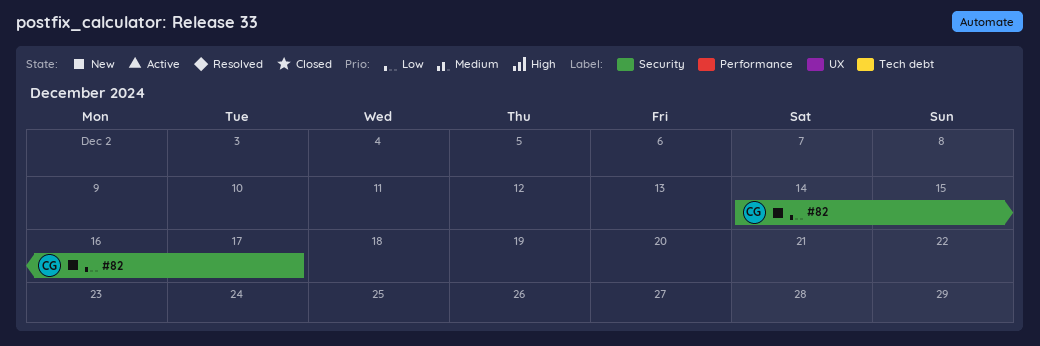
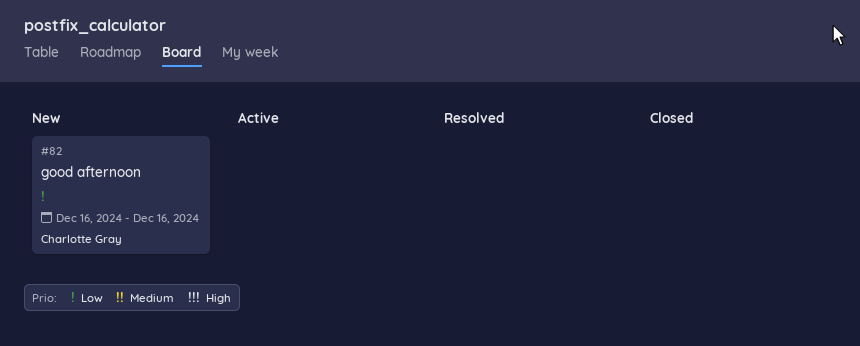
#82, start: Dec 14 -> Dec 16
#82, due: Dec 17 -> Dec 16

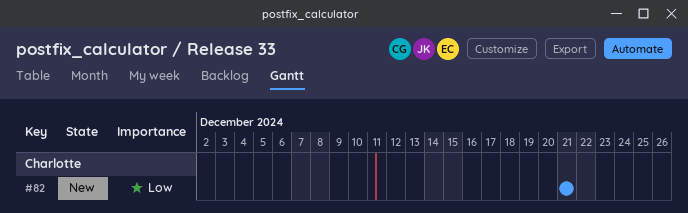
#82, start: Dec 16 -> Dec 21
#82, due: Dec 16 -> Dec 21

